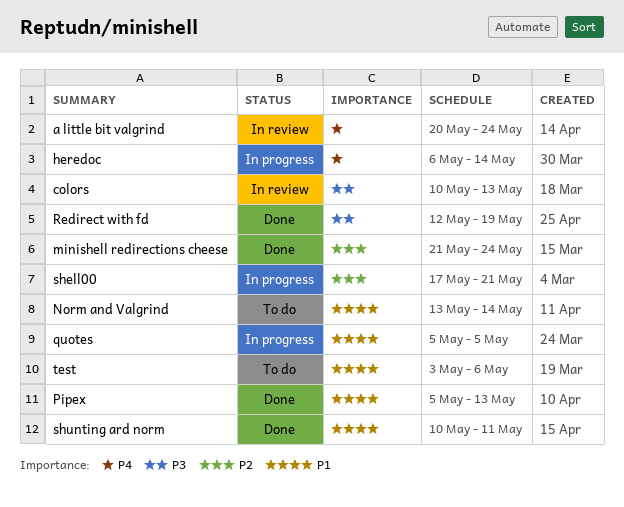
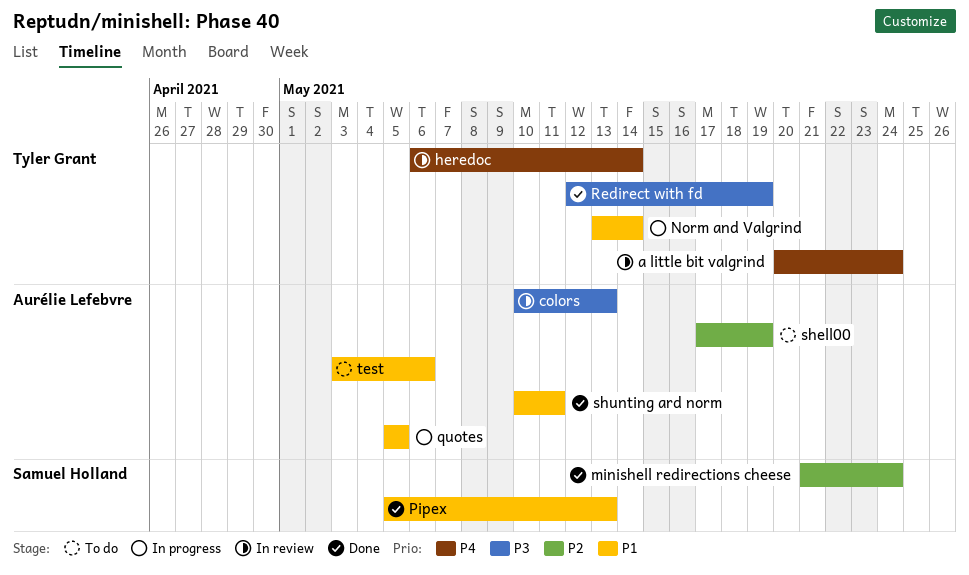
heredoc, status: In progress -> In review
Norm and Valgrind, status: To do -> In progress
shell00, status: In progress -> To do
shell00, due: May 21 -> May 19

